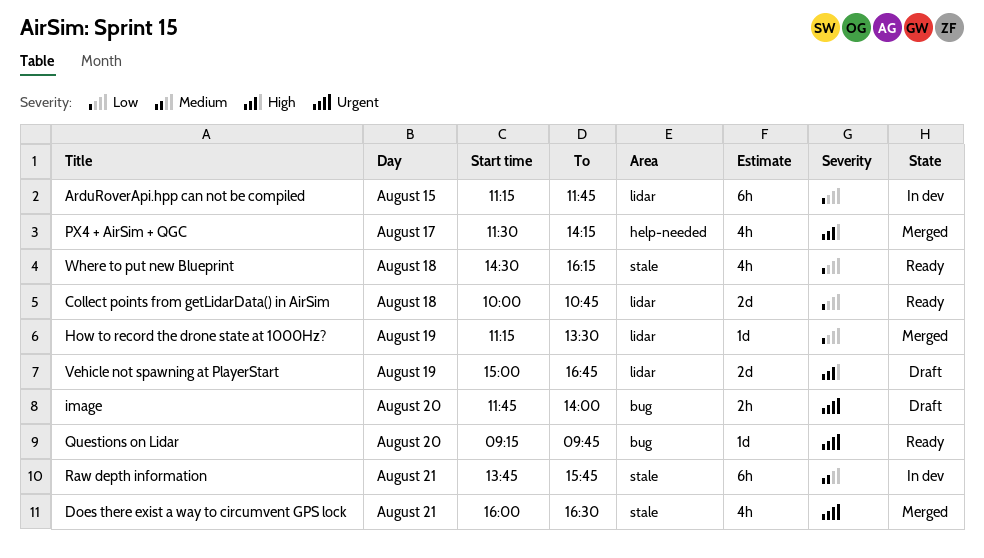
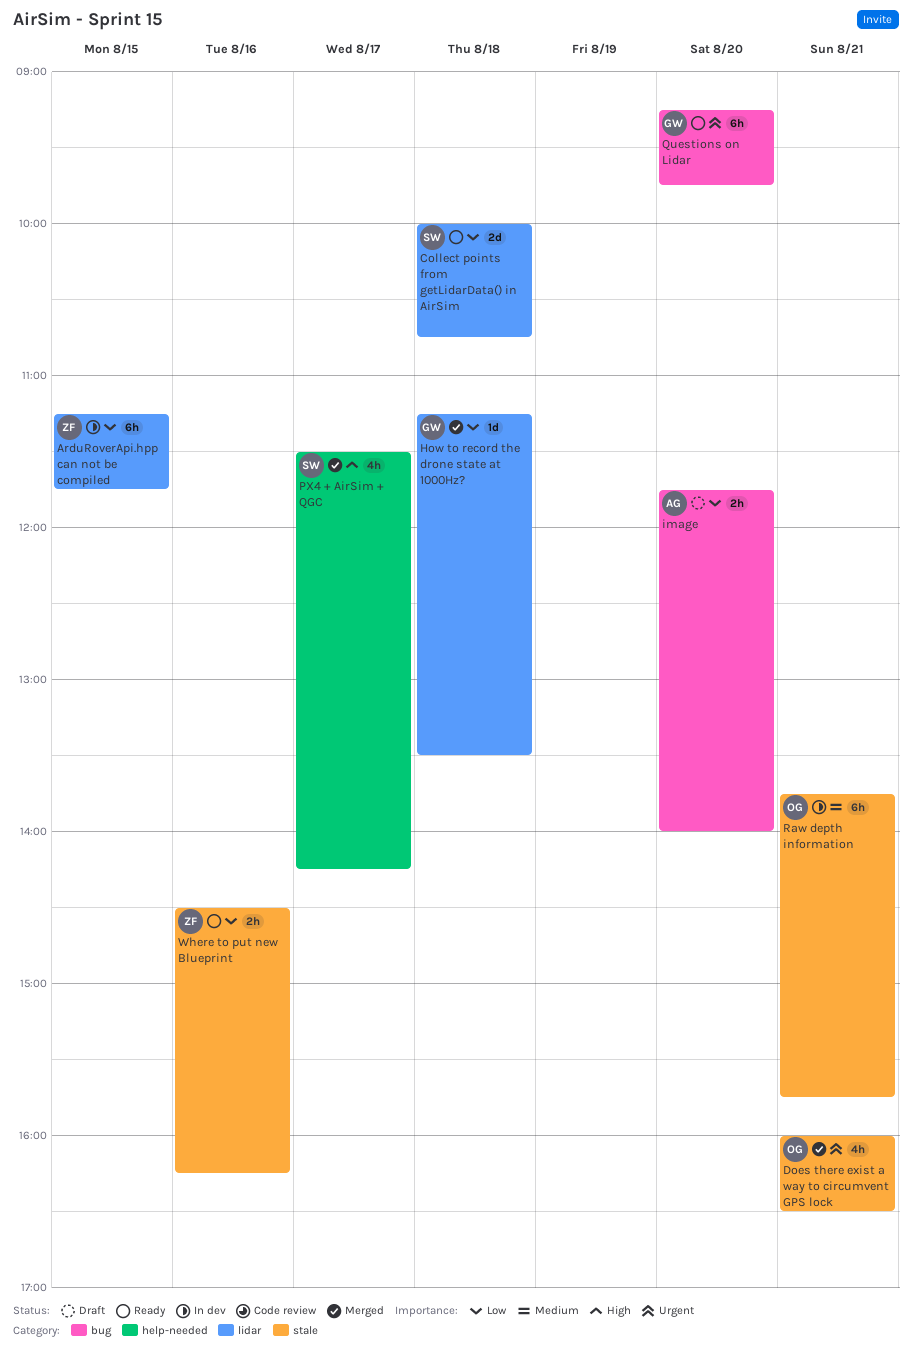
How to record the drone state at 1000Hz?, day: Aug 19 -> Aug 18
image, priority: Urgent -> Low
Questions on Lidar, estimate: 1d -> 6h
Vehicle not spawning at PlayerStart: present -> none
Where to put new Blueprint, estimate: 4h -> 2h
Where to put new Blueprint, day: Aug 18 -> Aug 16

